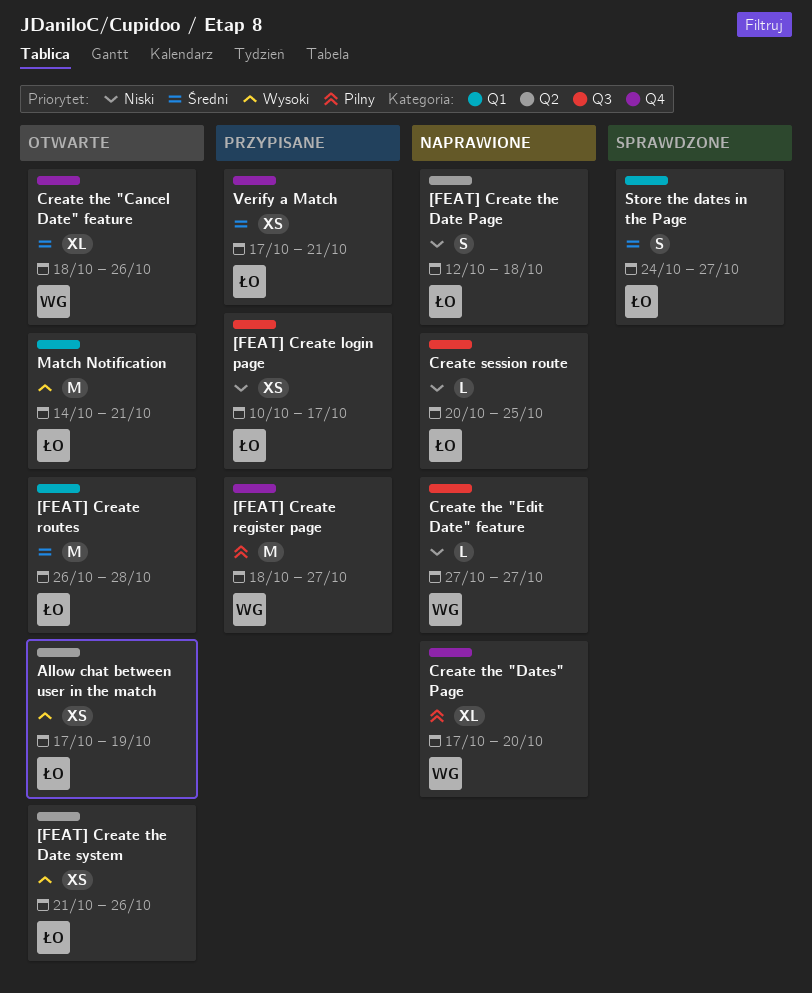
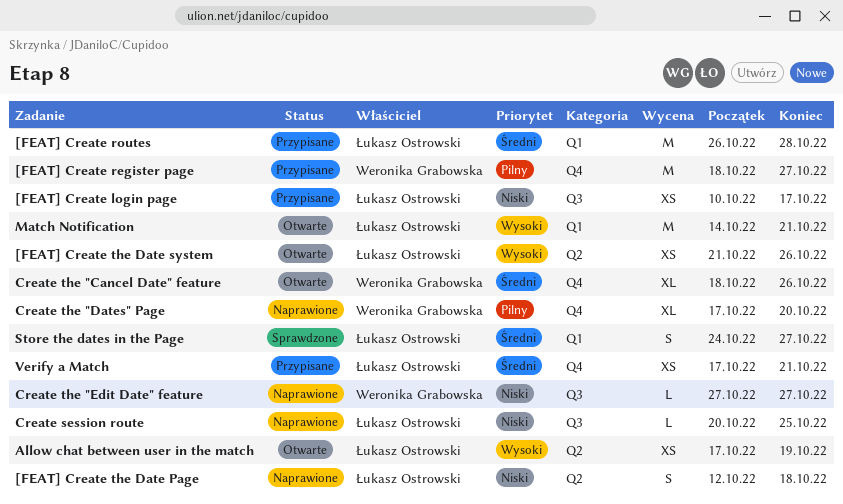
[FEAT] Create routes, status: Otwarte -> Przypisane

